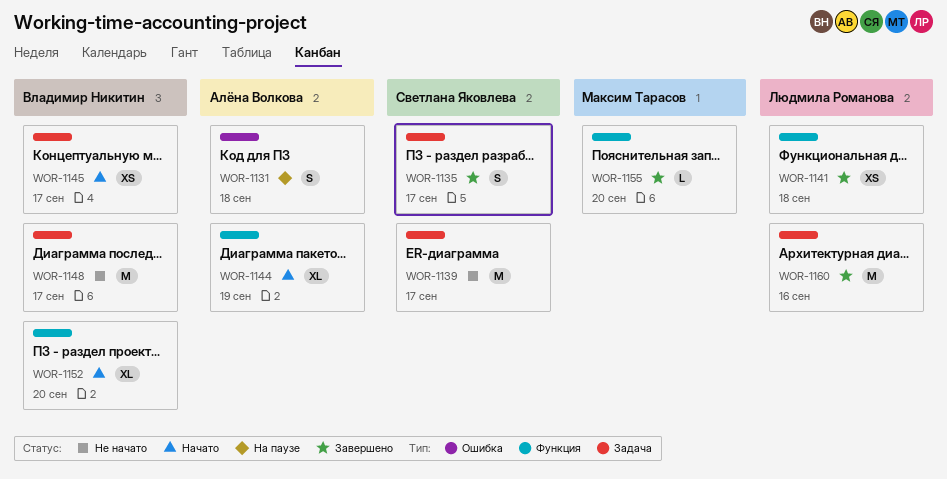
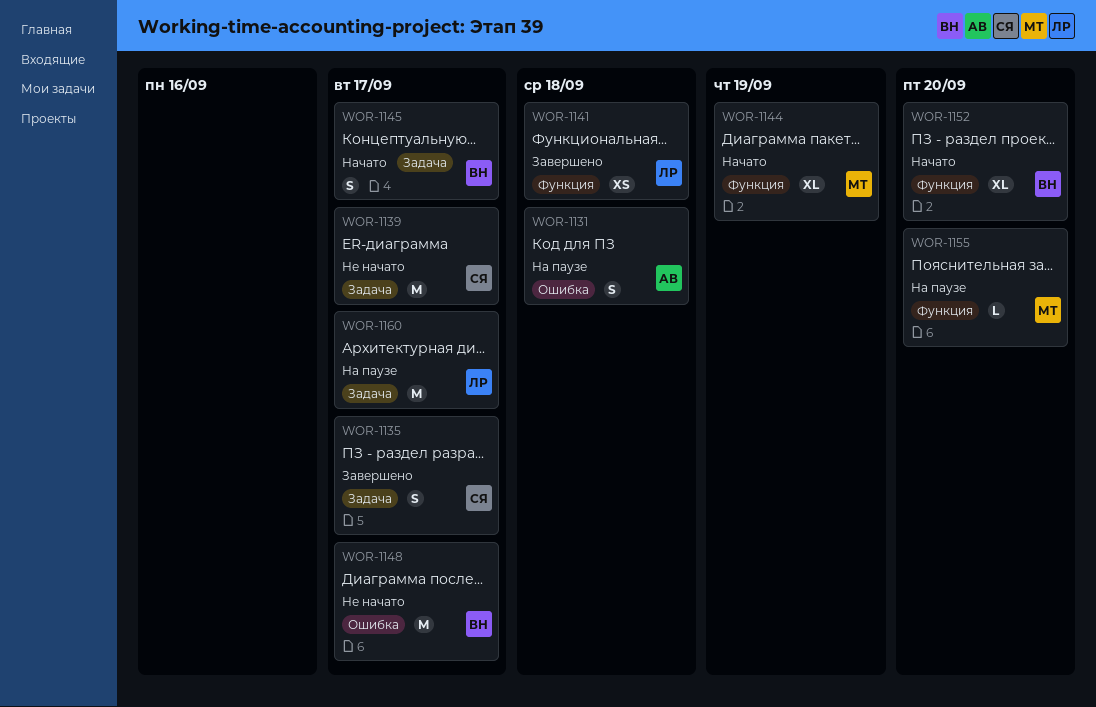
WOR-1144, owner: Алёна Волкова -> Максим Тарасов
WOR-1145, estimate: XS -> S
WOR-1148, label: Задача -> Ошибка
WOR-1155, status: Завершено -> На паузе
WOR-1160, status: Завершено -> На паузе
WOR-1160, due: Sep 16 -> Sep 17

